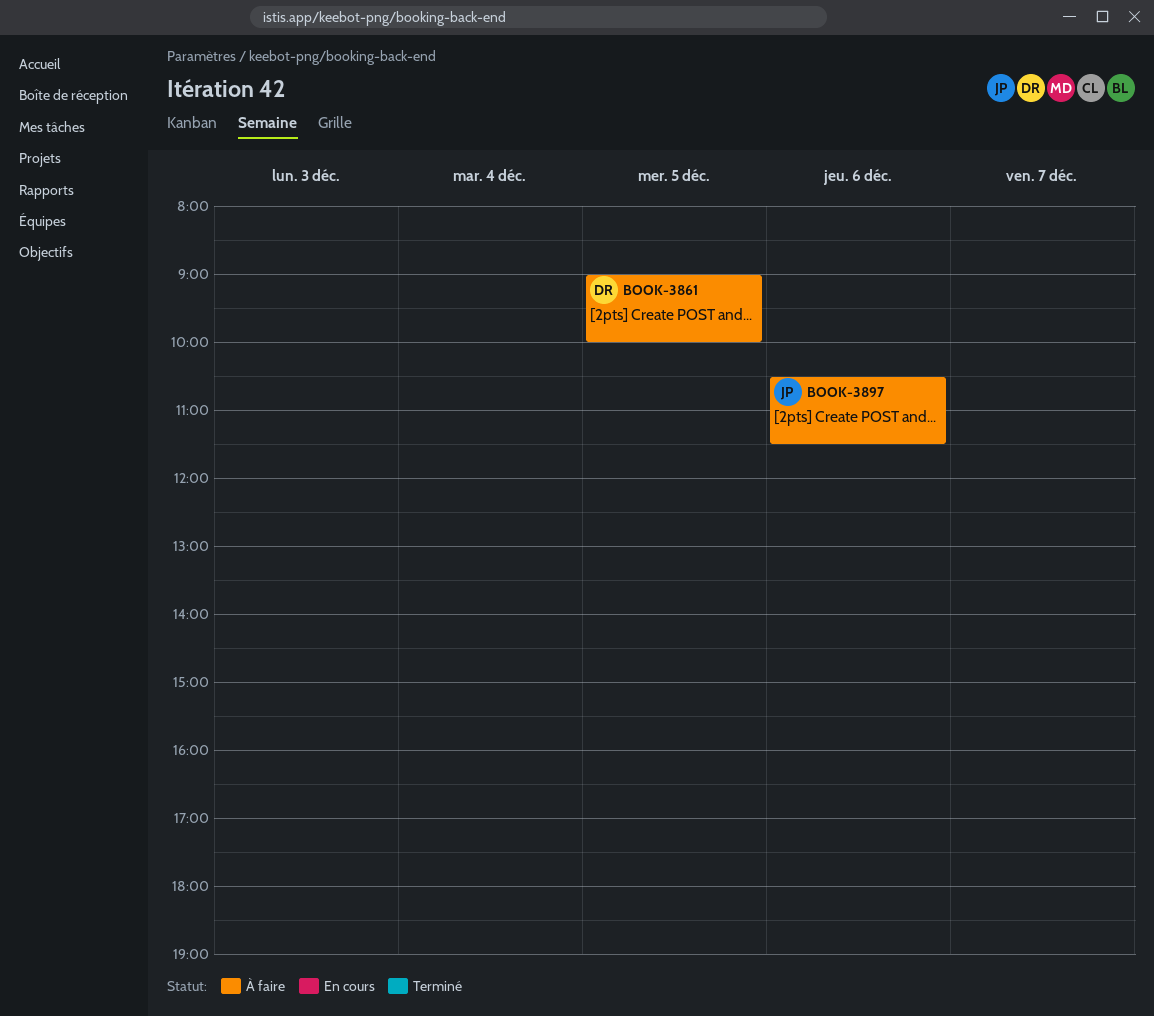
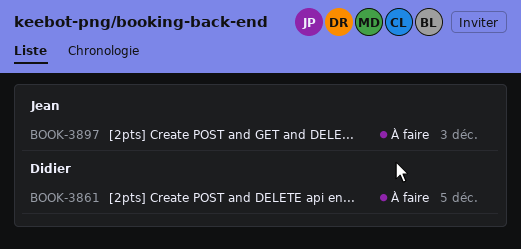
BOOK-3897, day: Dec 6 -> Dec 3

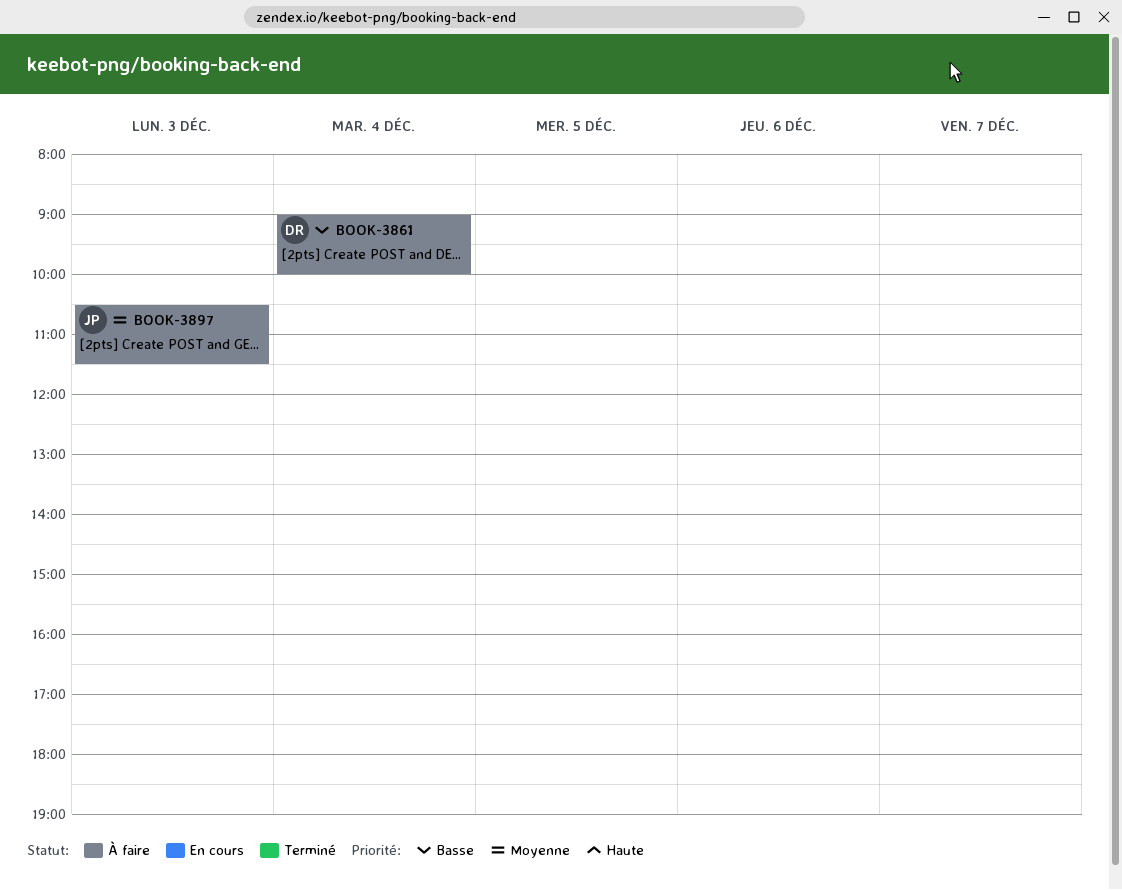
BOOK-3861, day: Dec 5 -> Dec 4

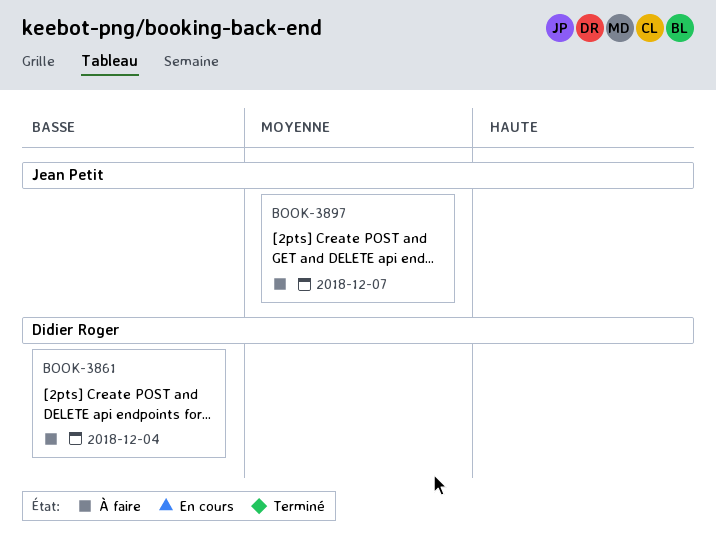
BOOK-3897, day: Dec 3 -> Dec 7

